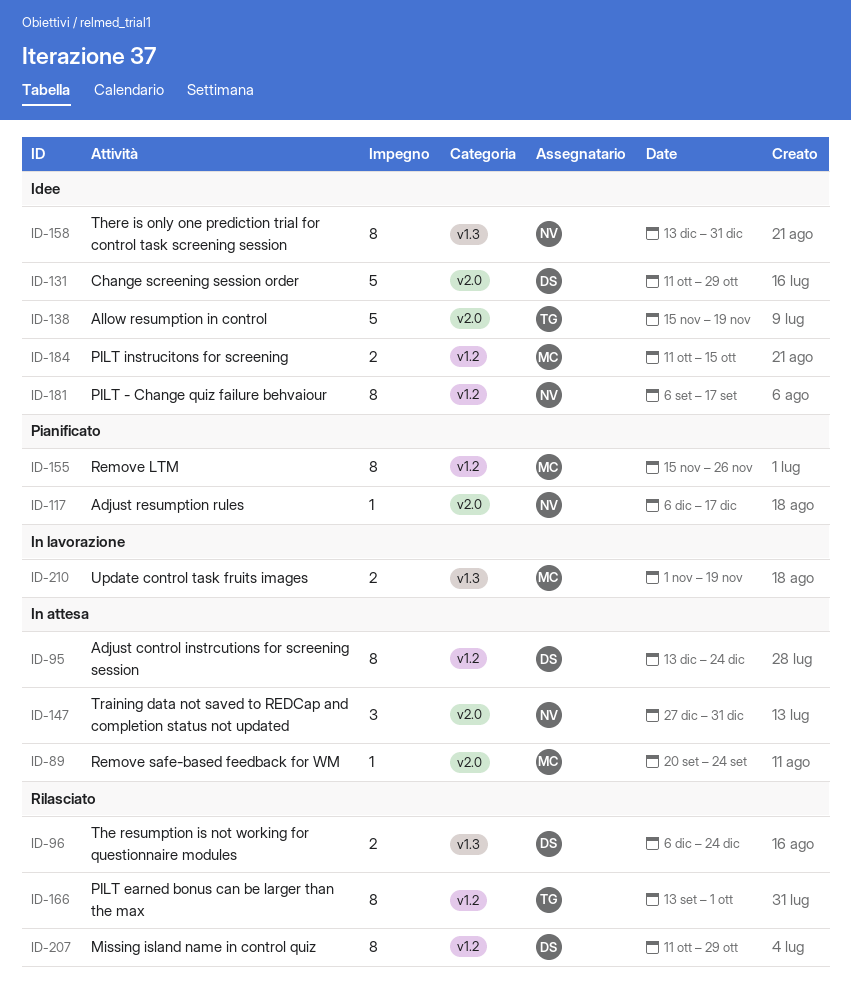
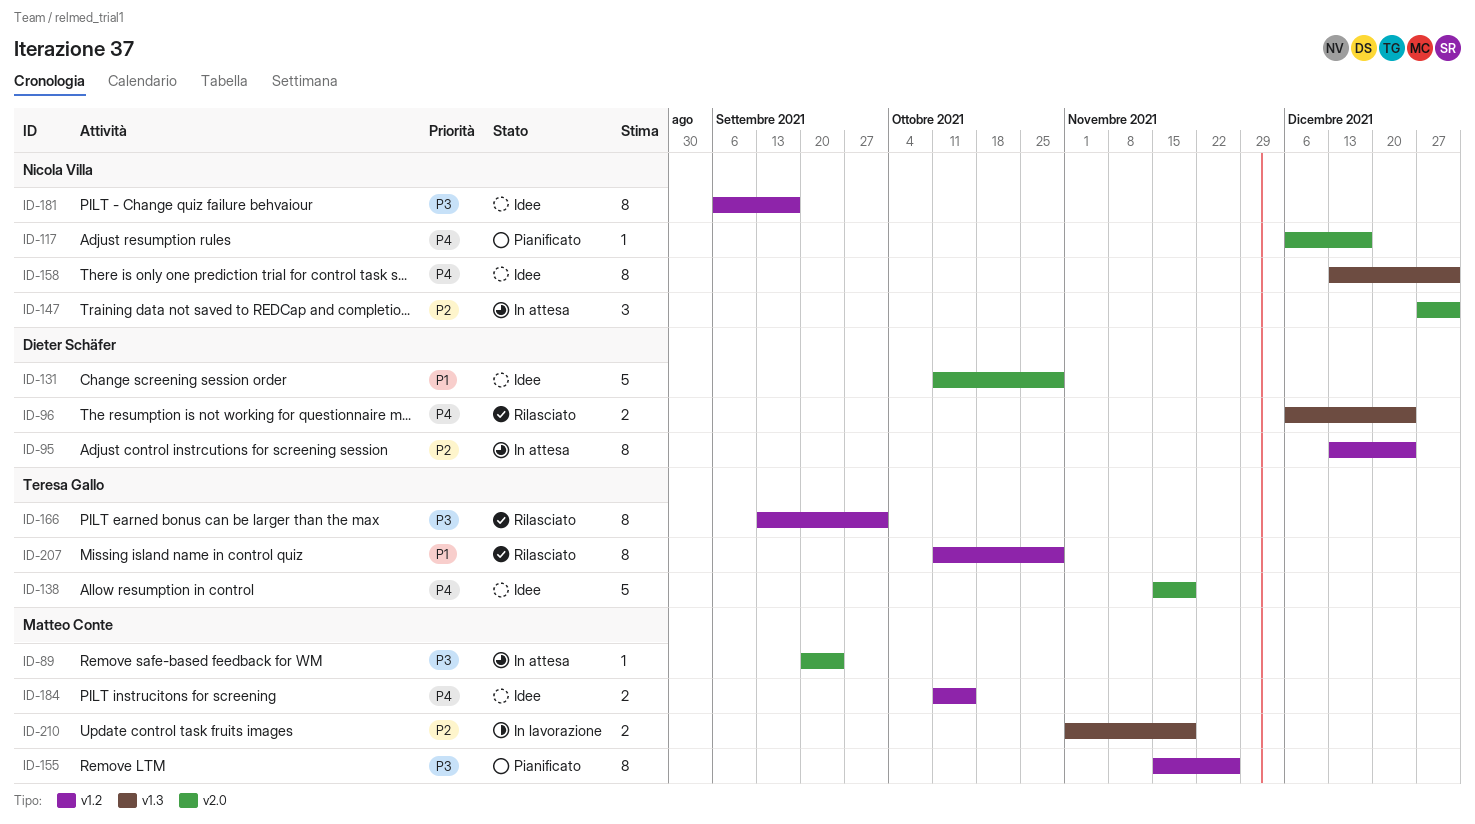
ID-207, owner: Dieter Schäfer -> Teresa Gallo

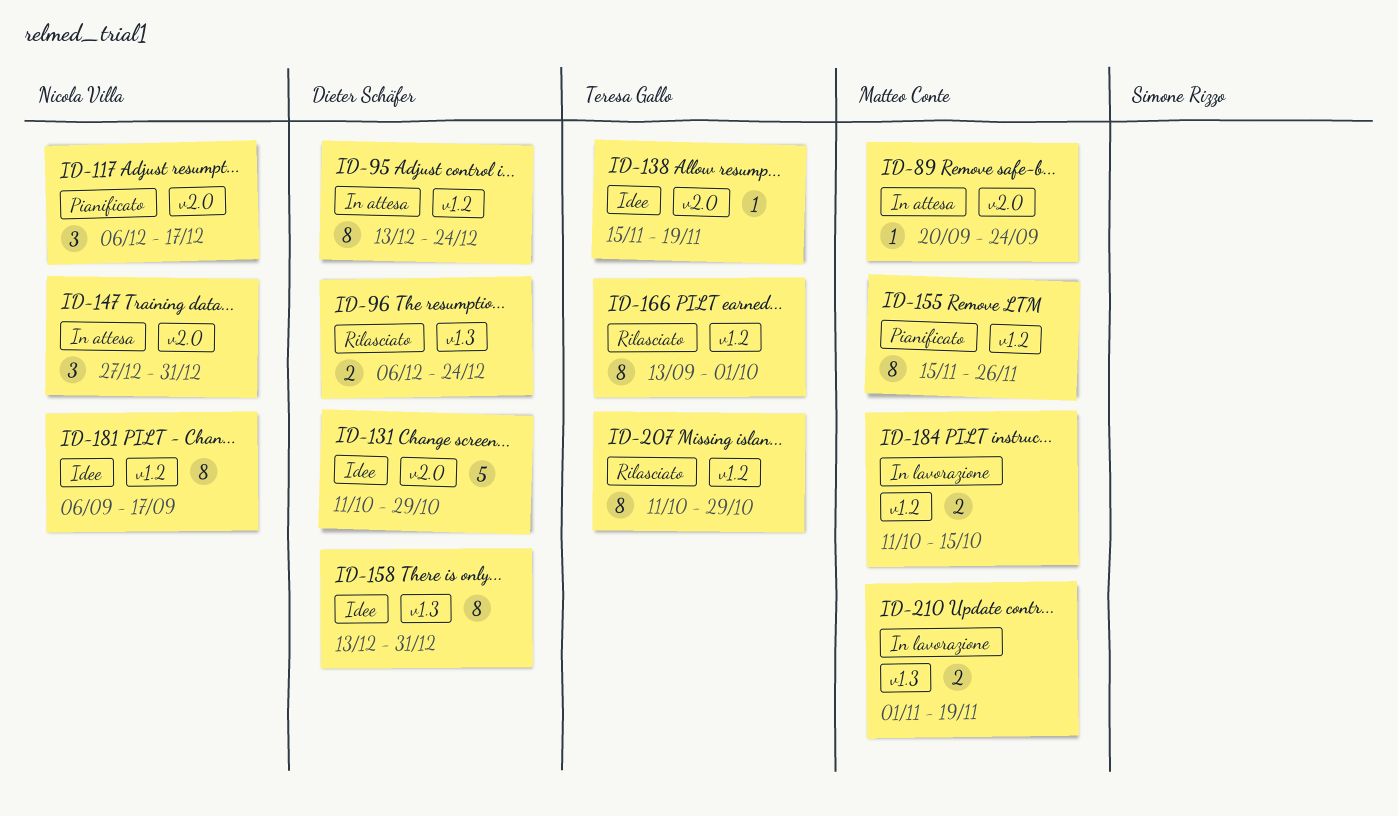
ID-117, estimate: 1 -> 3
ID-138, estimate: 5 -> 1
ID-158, owner: Nicola Villa -> Dieter Schäfer
ID-184, status: Idee -> In lavorazione

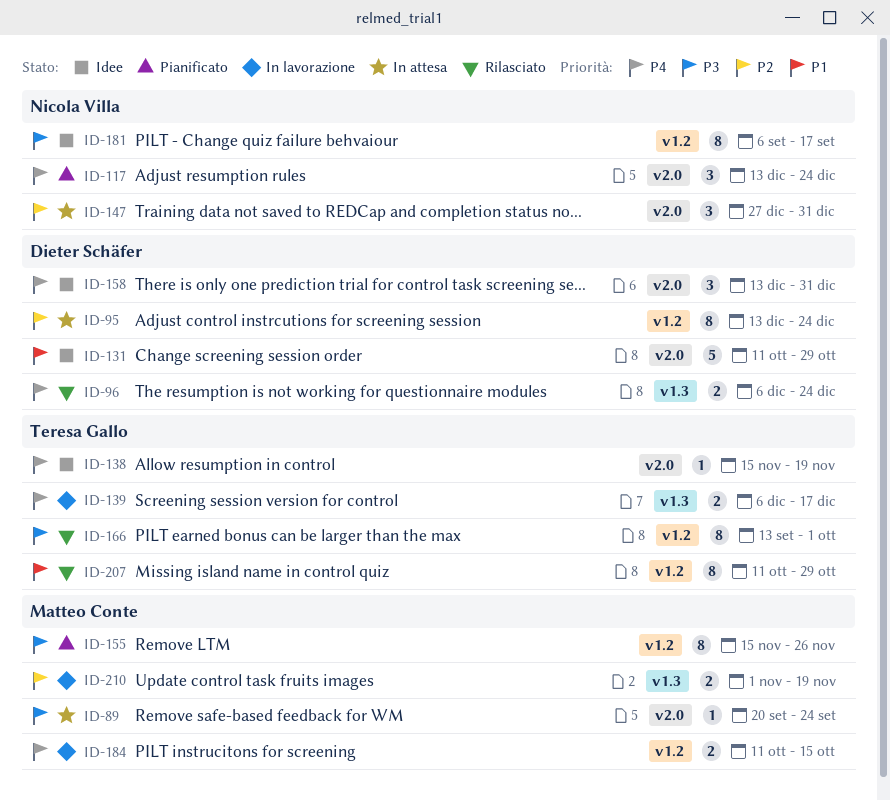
ID-117, start: Dec 6 -> Dec 13
ID-117, due: Dec 17 -> Dec 24
ID-139: none -> present
ID-158, label: v1.3 -> v2.0
ID-158, estimate: 8 -> 3

